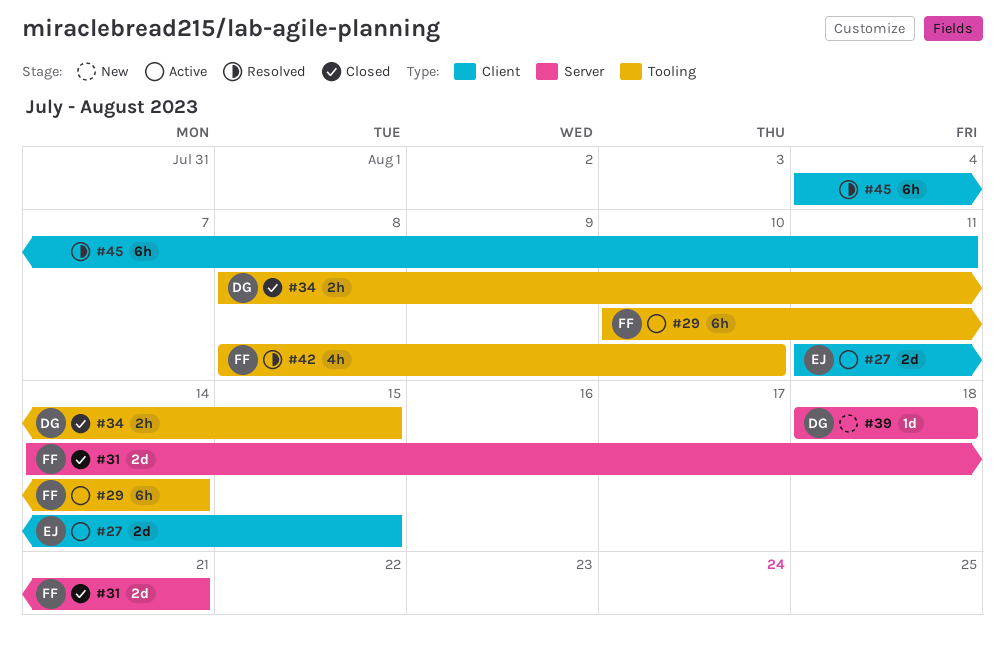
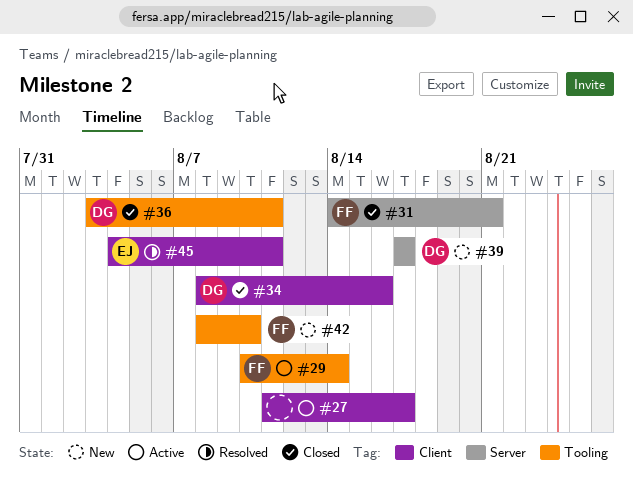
#27, owner: EJ -> none
#27, due: Aug 15 -> Aug 17
#34, label: Tooling -> Client
#34, due: Aug 15 -> Aug 16
#36: none -> present
#39, start: Aug 18 -> Aug 17
#39, due: Aug 18 -> Aug 17
#42, status: Resolved -> New
#45, owner: none -> EJ

